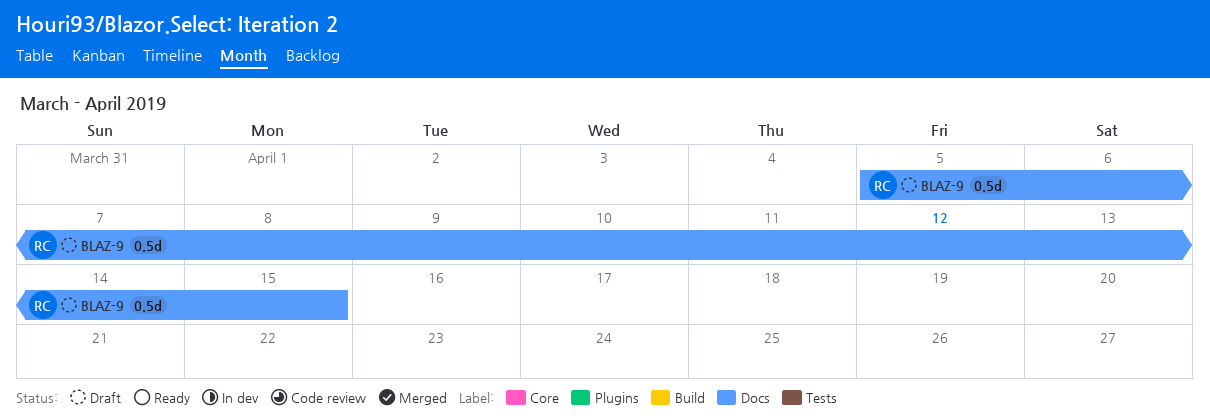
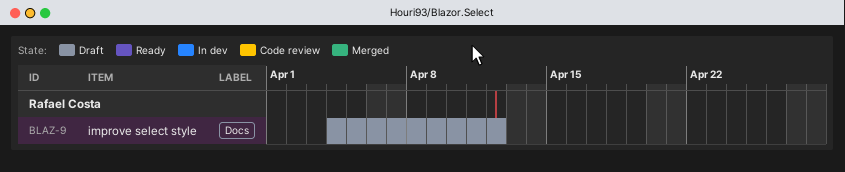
BLAZ-9, start: Apr 5 -> Apr 4
BLAZ-9, due: Apr 15 -> Apr 12

